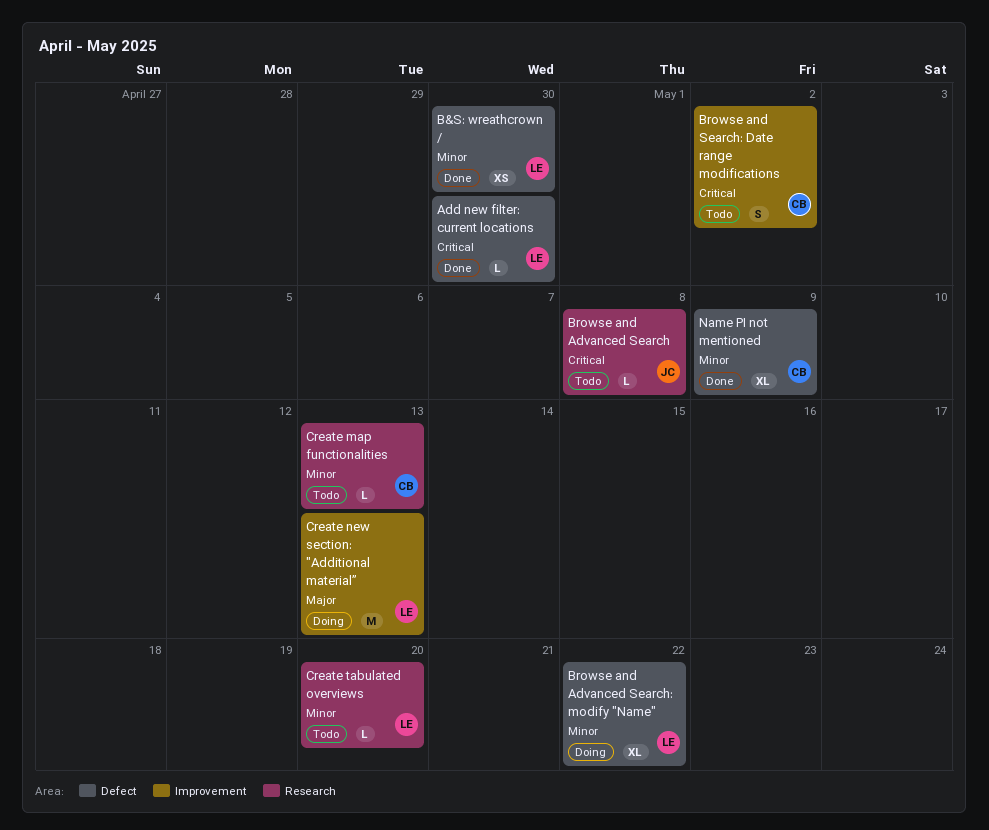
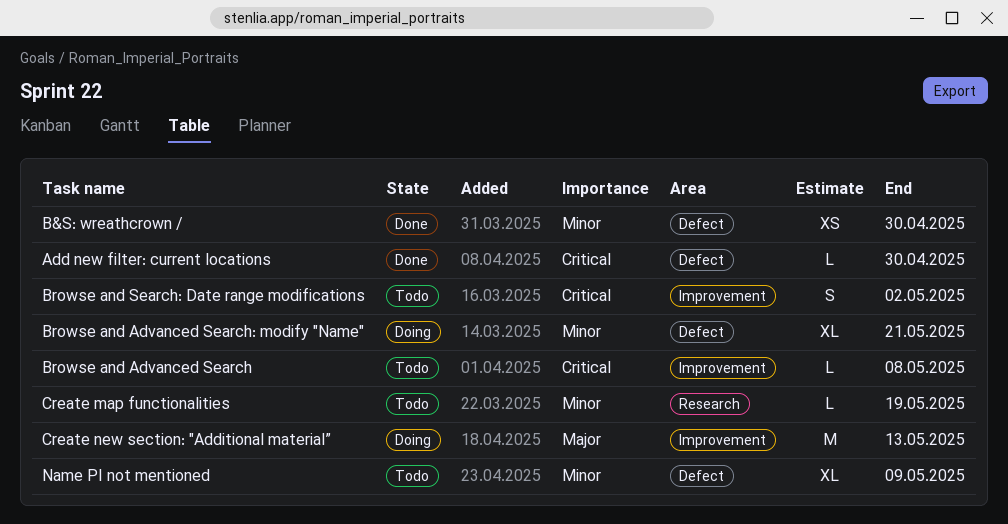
Browse and Advanced Search, label: Research -> Improvement
Browse and Advanced Search: modify "Name", due: May 22 -> May 21
Create map functionalities, due: May 13 -> May 19
Create tabulated overviews: present -> none
Name PI not mentioned, status: Done -> Todo

